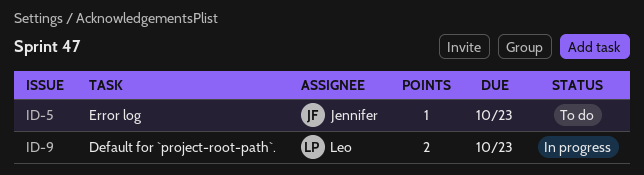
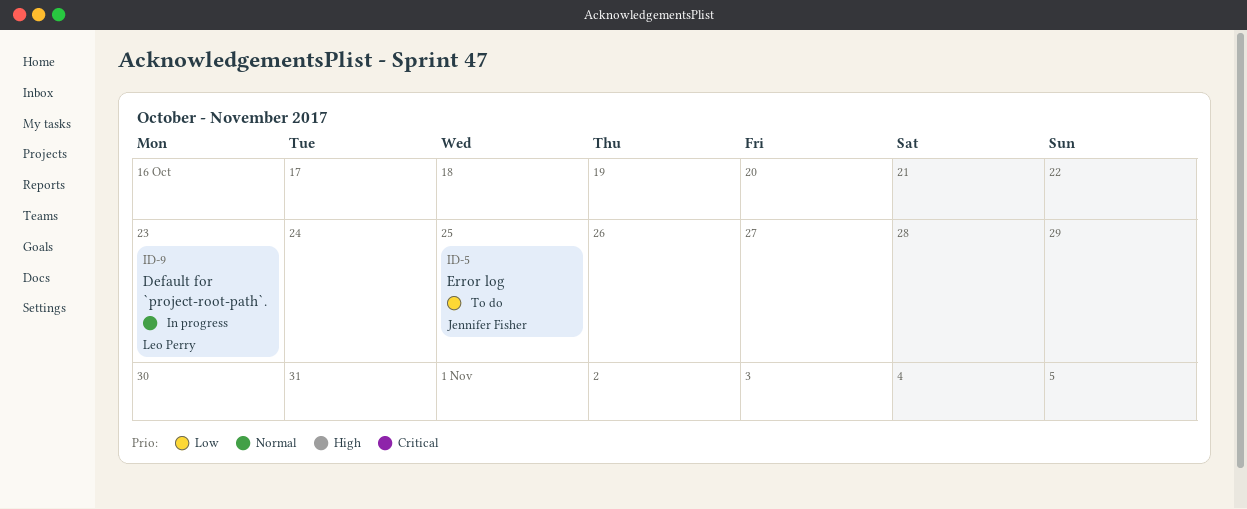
ID-5, due: Oct 23 -> Oct 25

